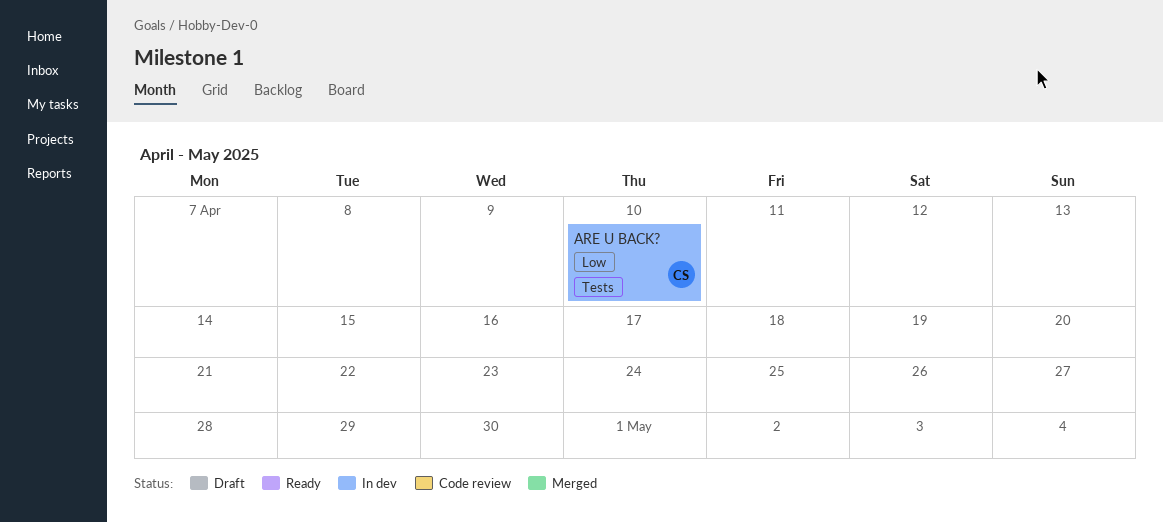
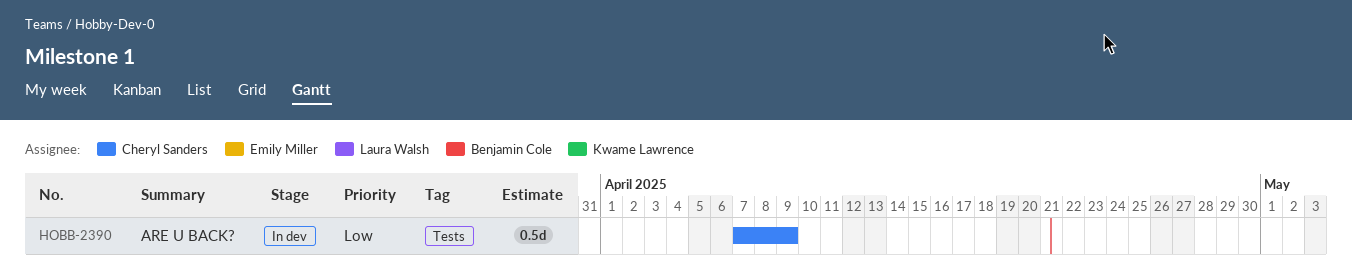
ARE U BACK?, due: Apr 10 -> Apr 9

